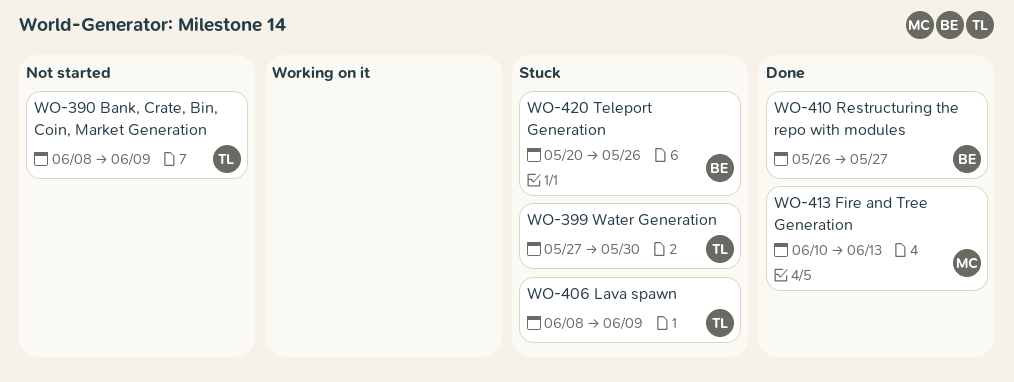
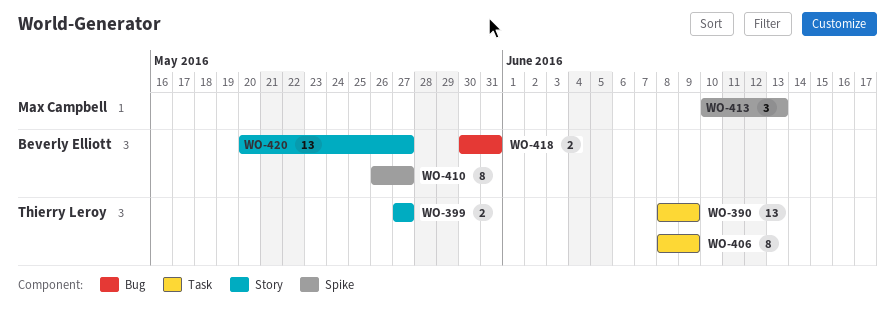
WO-399, due: May 30 -> May 27
WO-418: none -> present
WO-420, due: May 26 -> May 27

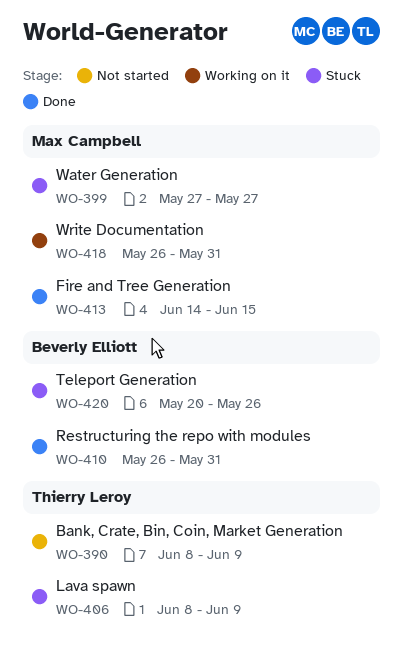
WO-399, owner: Thierry Leroy -> Max Campbell
WO-410, due: May 27 -> May 31
WO-413, start: Jun 10 -> Jun 14
WO-413, due: Jun 13 -> Jun 15
WO-418, owner: Beverly Elliott -> Max Campbell
WO-418, start: May 30 -> May 26
WO-420, due: May 27 -> May 26

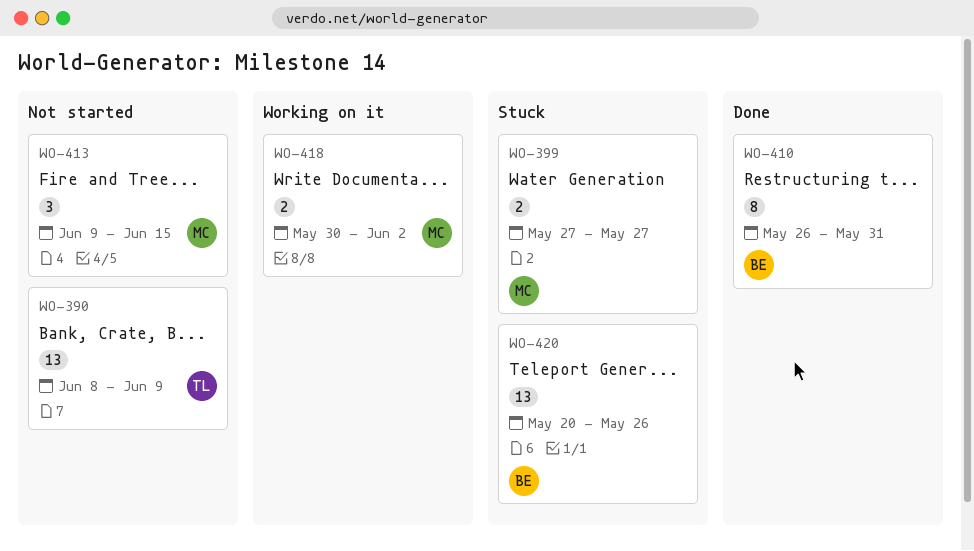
WO-406: present -> none
WO-413, status: Done -> Not started
WO-413, start: Jun 14 -> Jun 9
WO-418, start: May 26 -> May 30
WO-418, due: May 31 -> Jun 2

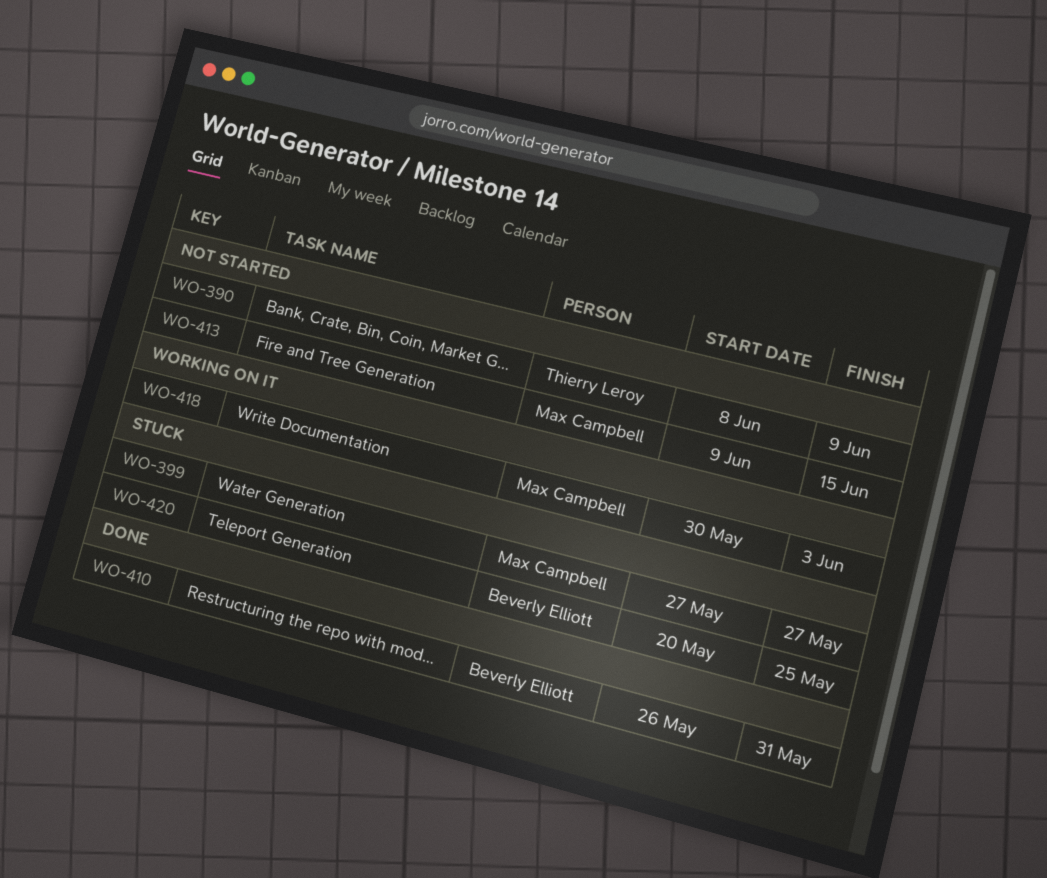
WO-418, due: Jun 2 -> Jun 3
WO-420, due: May 26 -> May 25

